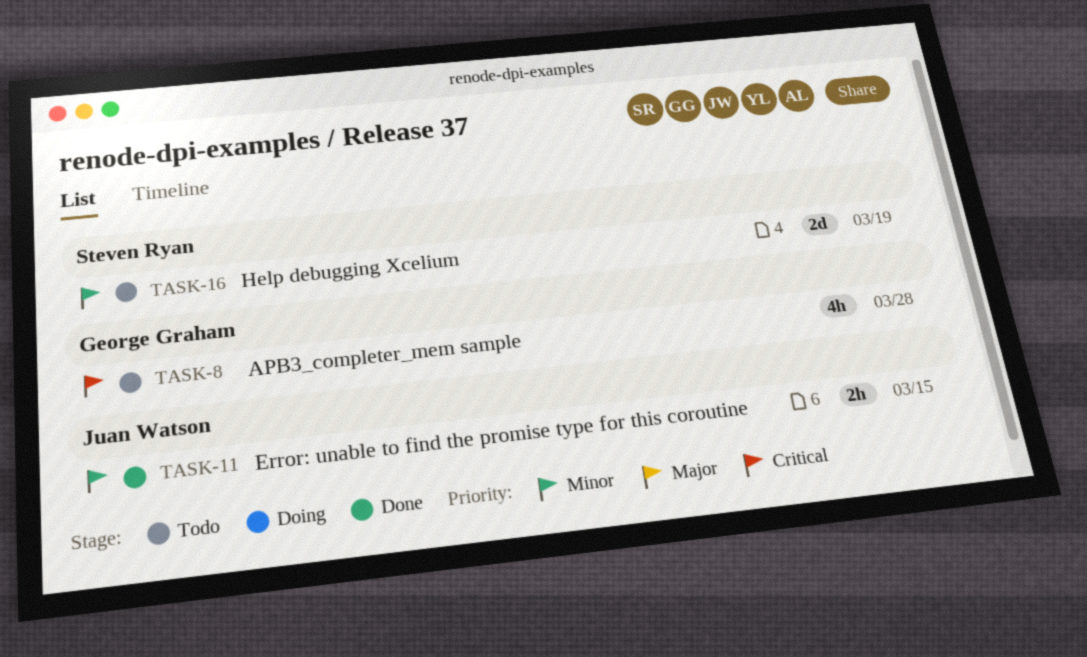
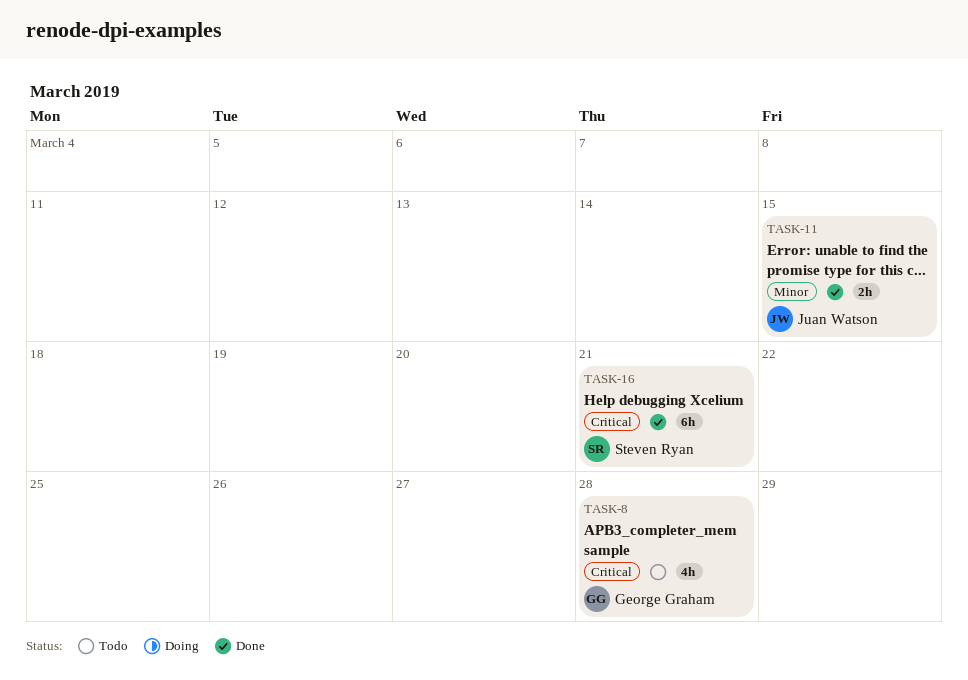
TASK-16, status: Todo -> Done
TASK-16, priority: Minor -> Critical
TASK-16, estimate: 2d -> 6h
TASK-16, due: Mar 19 -> Mar 21

